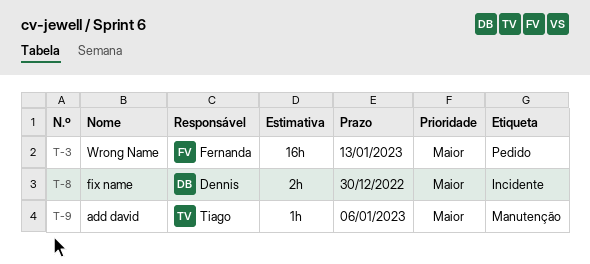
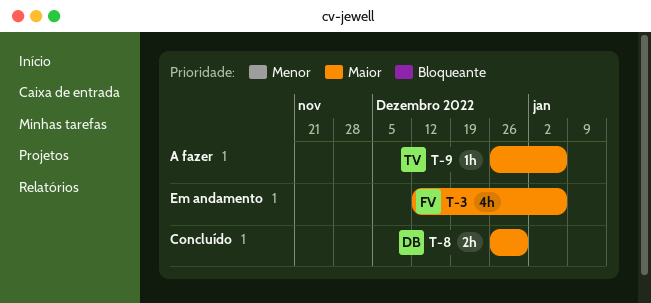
T-3, estimate: 16h -> 4h
T-3, due: Jan 13 -> Jan 6

